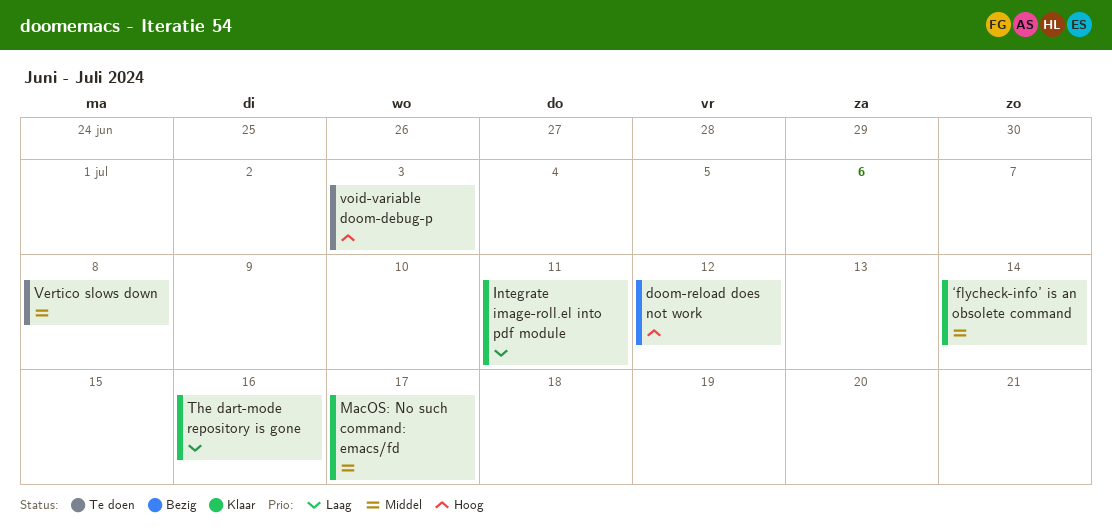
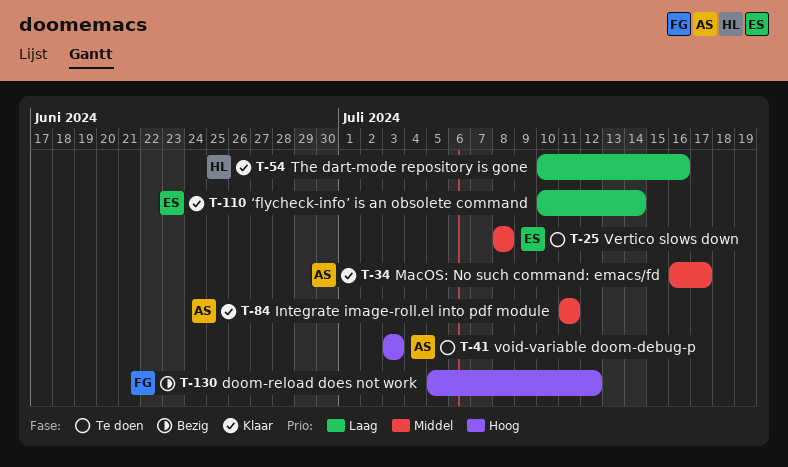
Integrate image-roll.el into pdf module, priority: Laag -> Middel
‘flycheck-info’ is an obsolete command, priority: Middel -> Laag

